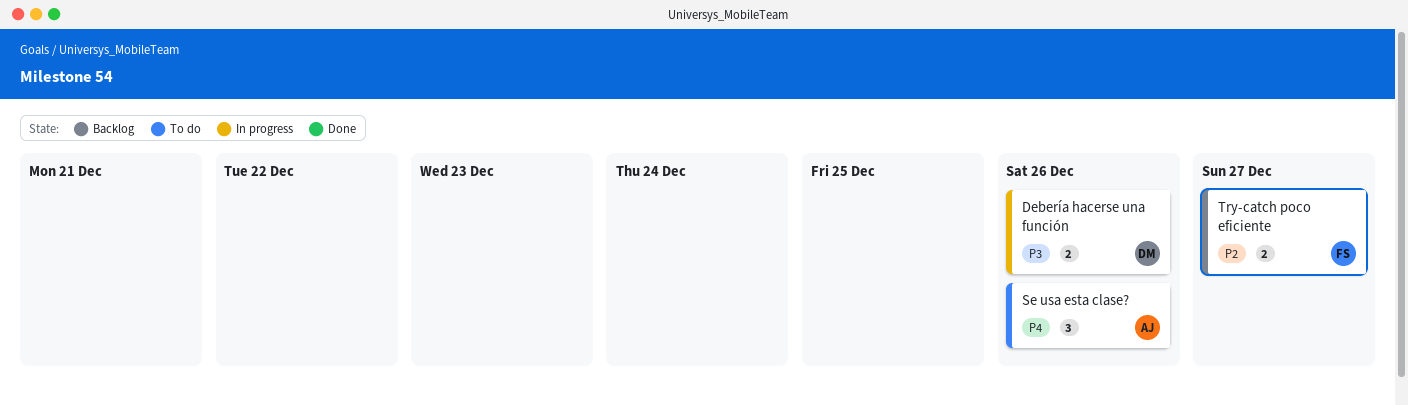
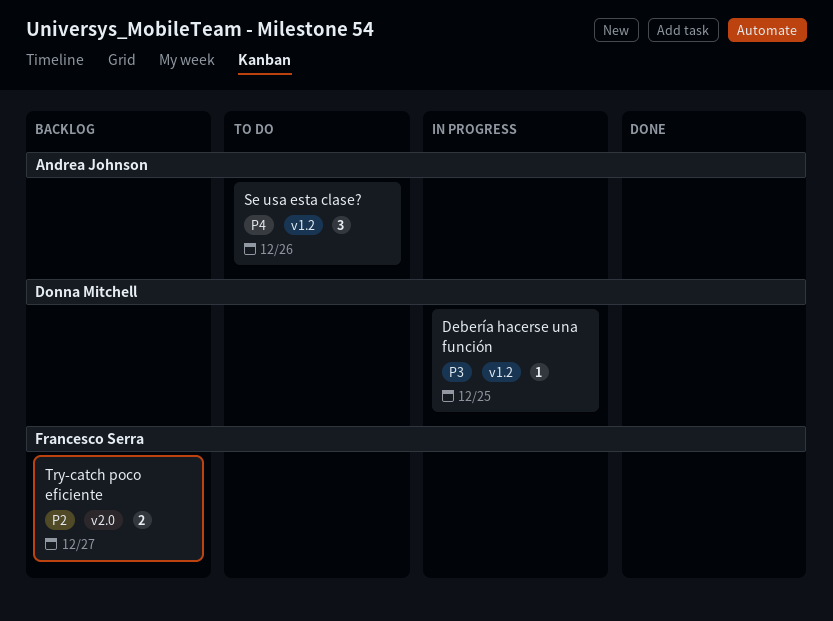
Debería hacerse una función, estimate: 2 -> 1
Debería hacerse una función, due: Dec 26 -> Dec 25

